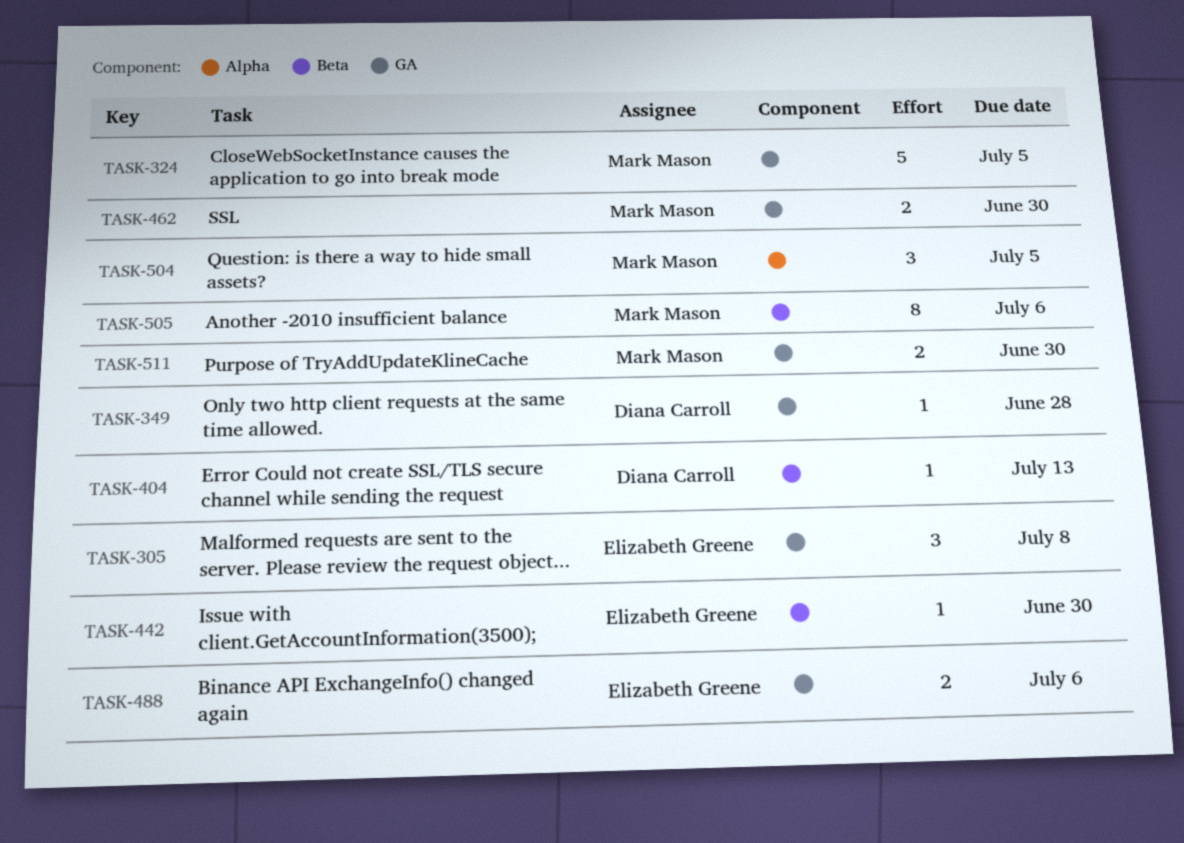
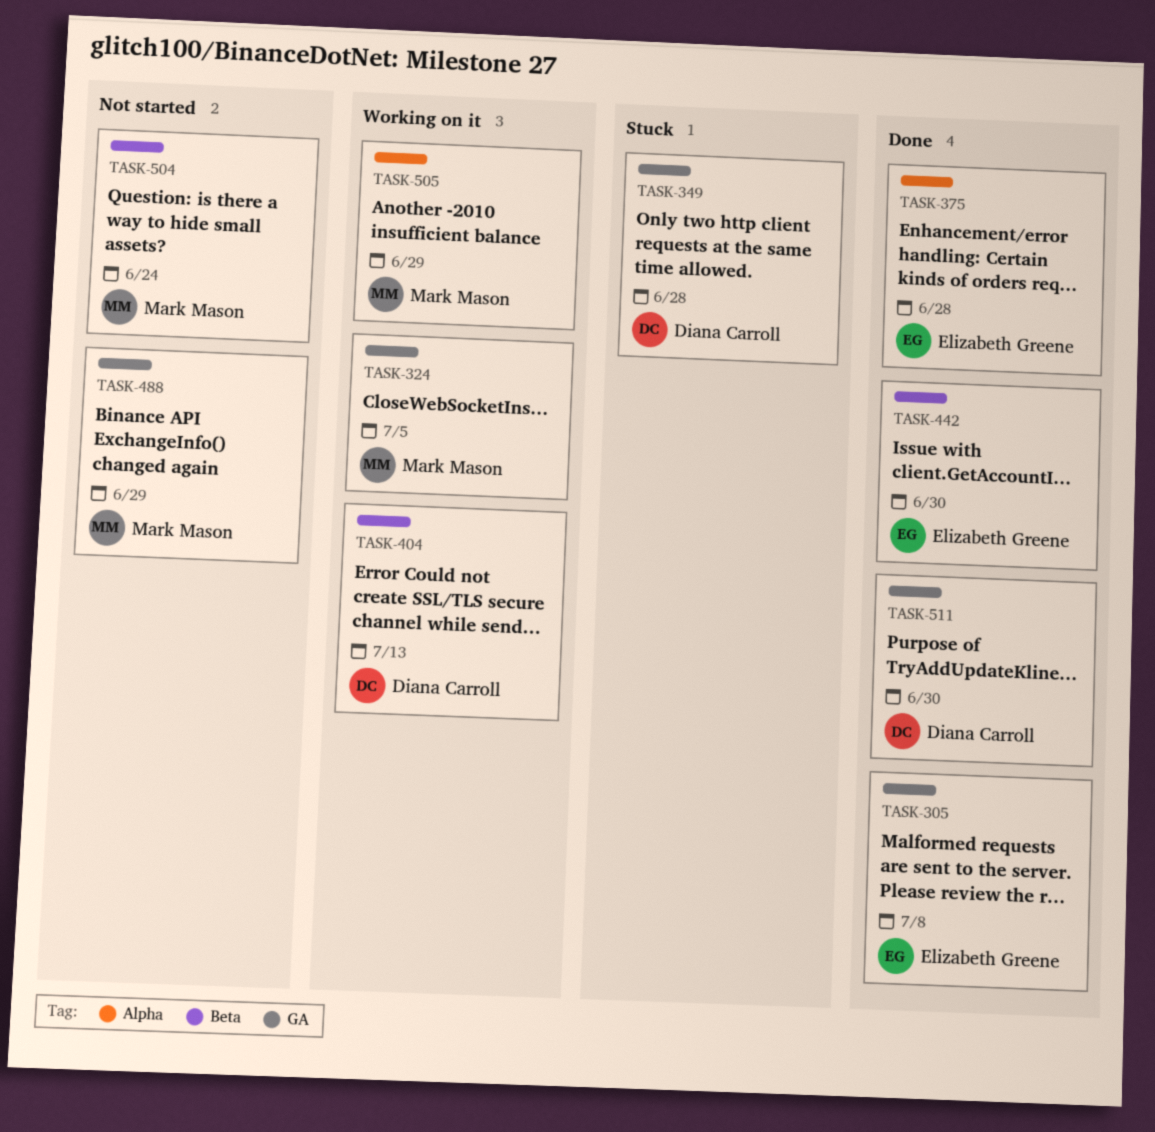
TASK-375: none -> present
TASK-462: present -> none
TASK-488, owner: Elizabeth Greene -> Mark Mason
TASK-488, due: Jul 6 -> Jun 29
TASK-504, label: Alpha -> Beta
TASK-504, due: Jul 5 -> Jun 24
TASK-505, label: Beta -> Alpha
TASK-505, due: Jul 6 -> Jun 29
TASK-511, owner: Mark Mason -> Diana Carroll

